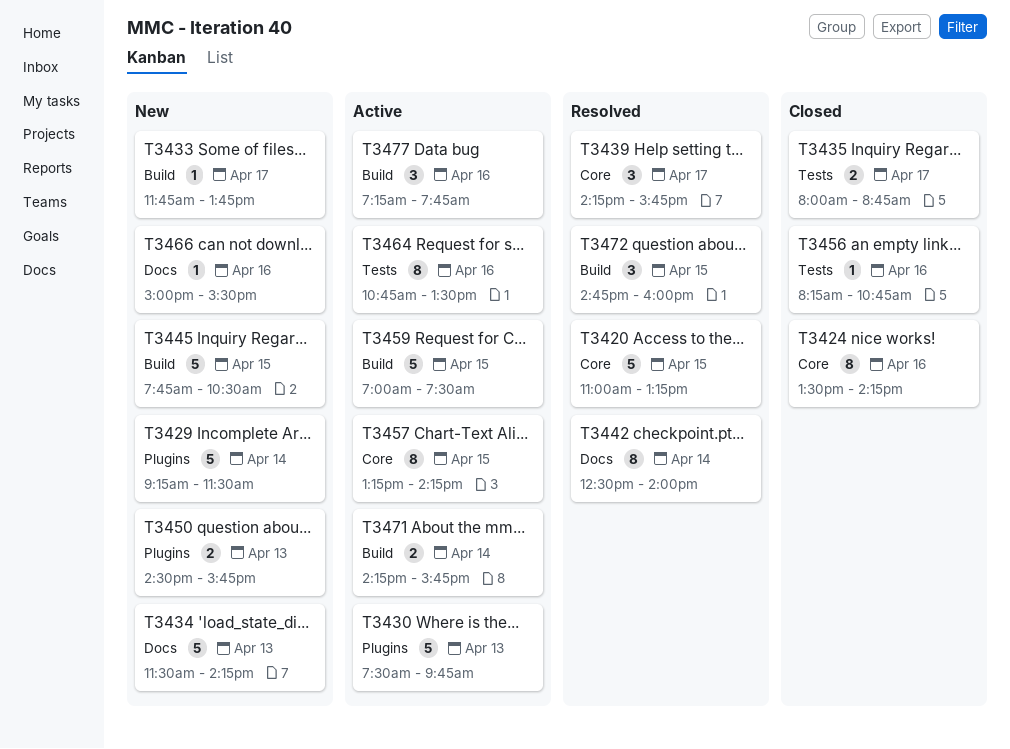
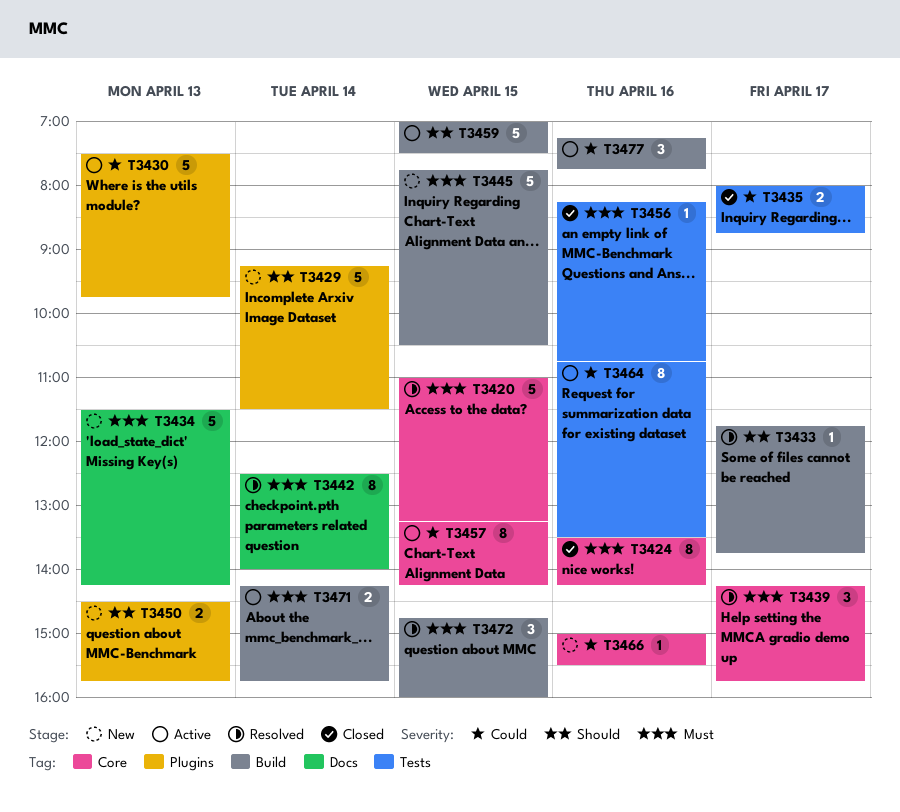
T3433, status: New -> Resolved
T3466, label: Docs -> Core

